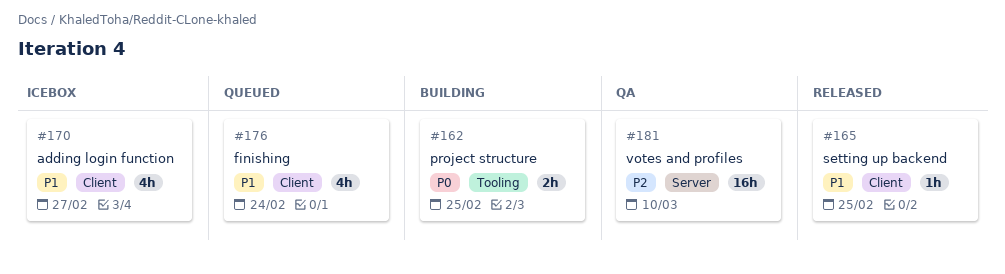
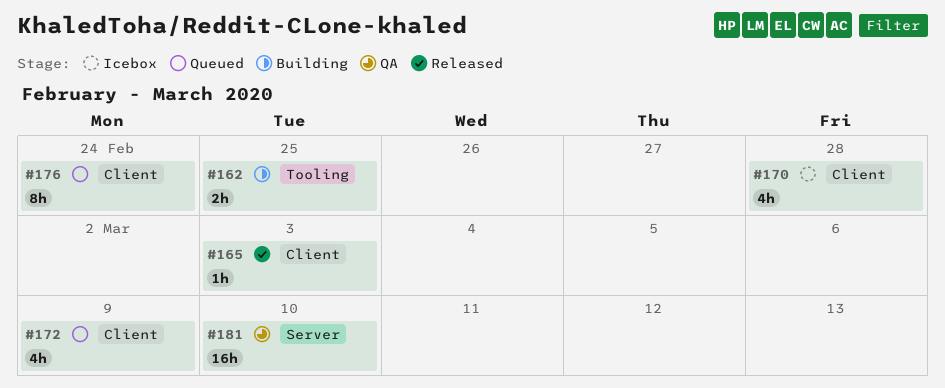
#165, due: Feb 25 -> Mar 3
#170, due: Feb 27 -> Feb 28
#172: none -> present
#176, estimate: 4h -> 8h

